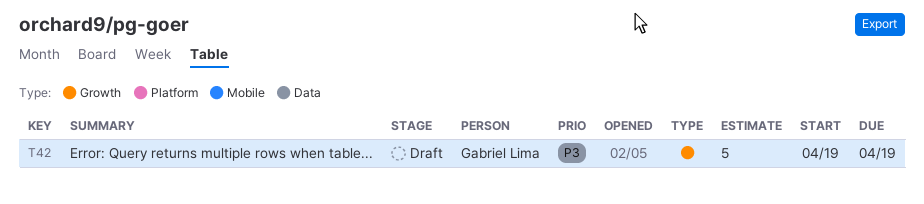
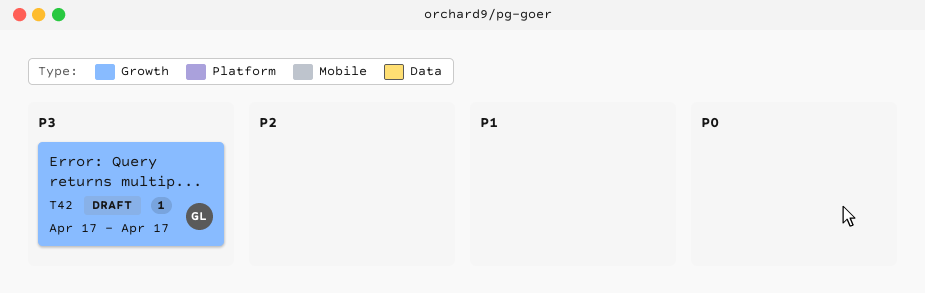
T42, estimate: 5 -> 1
T42, start: Apr 19 -> Apr 17
T42, due: Apr 19 -> Apr 17

